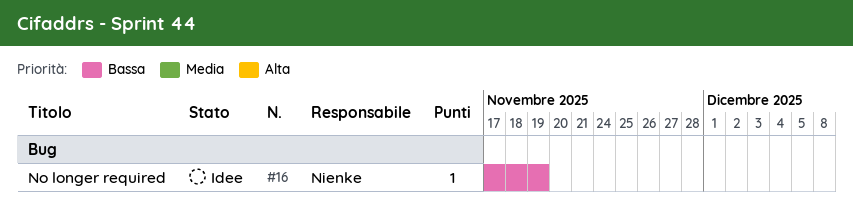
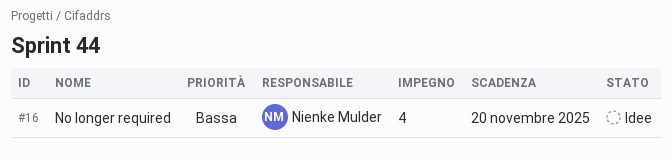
#16, estimate: 1 -> 4
#16, due: Nov 19 -> Nov 20

